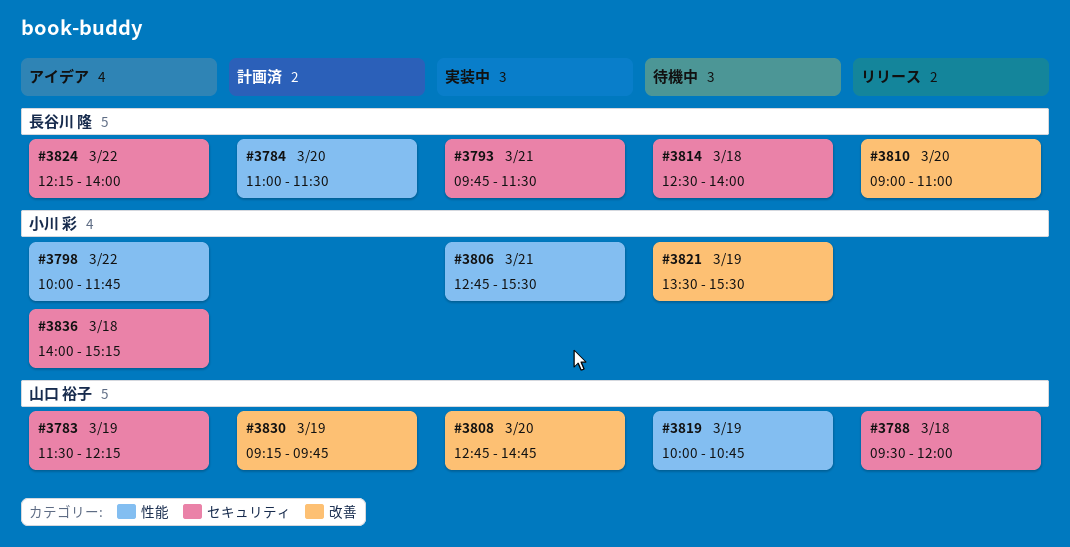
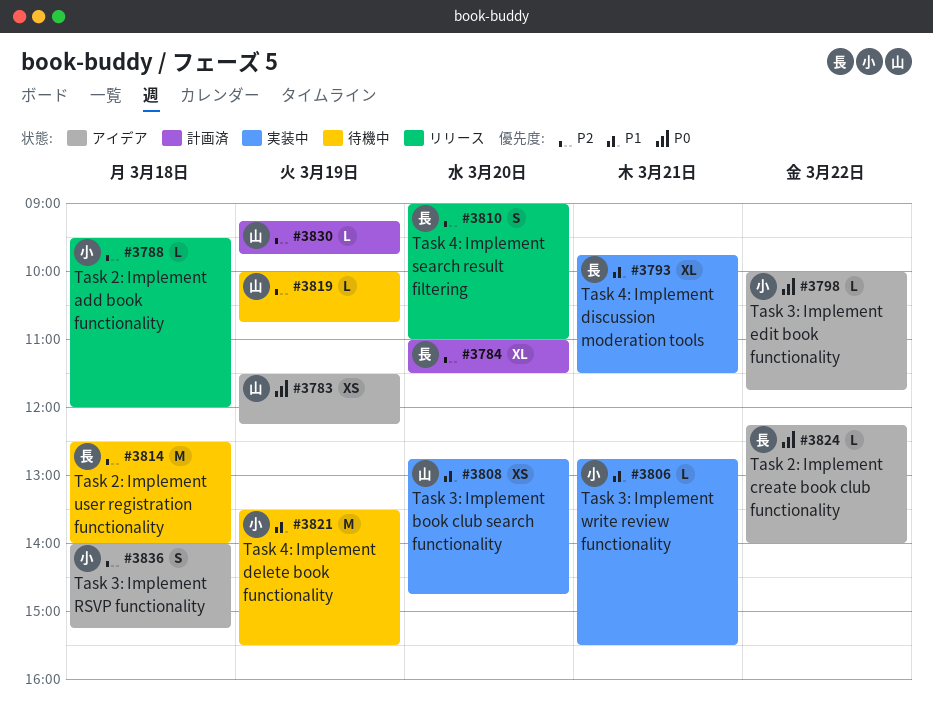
#3788, owner: 山口 裕子 -> 小川 彩

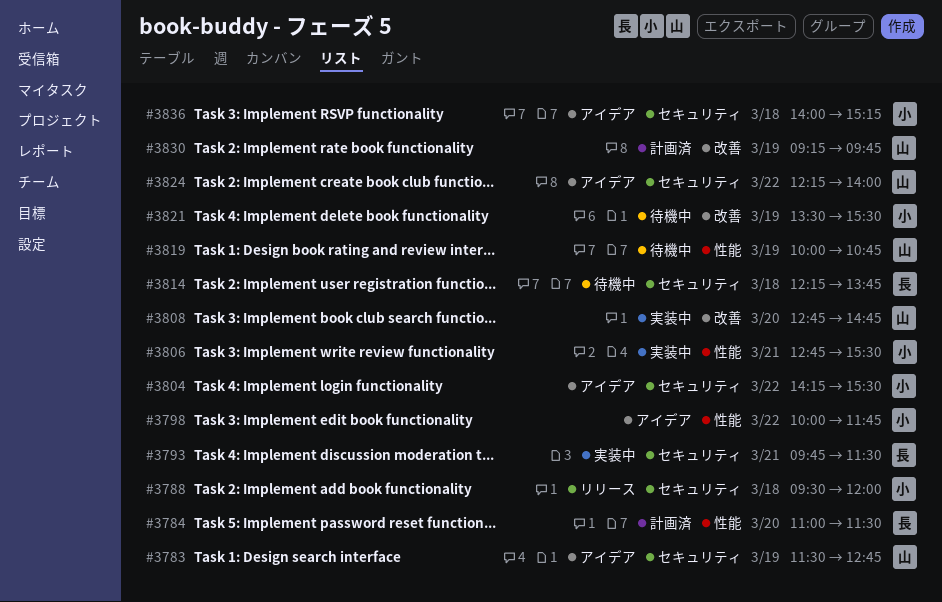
#3783, ends: 12:15 -> 12:45
#3804: none -> present
#3810: present -> none
#3814, begins: 12:30 -> 12:15
#3814, ends: 14:00 -> 13:45
#3824, owner: 長 -> 山

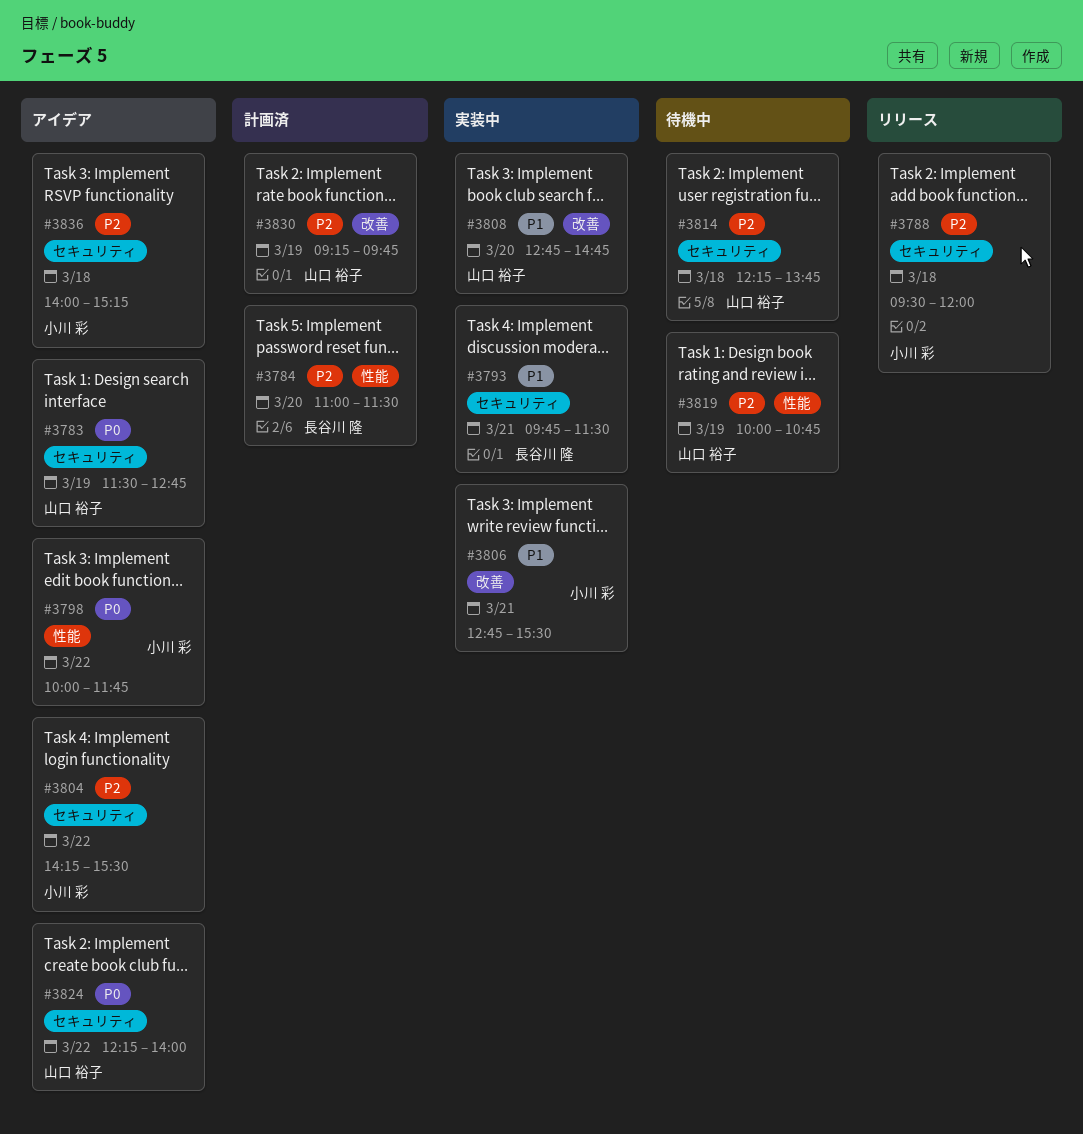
#3806, label: 性能 -> 改善
#3814, owner: 長谷川 隆 -> 山口 裕子
#3821: present -> none

